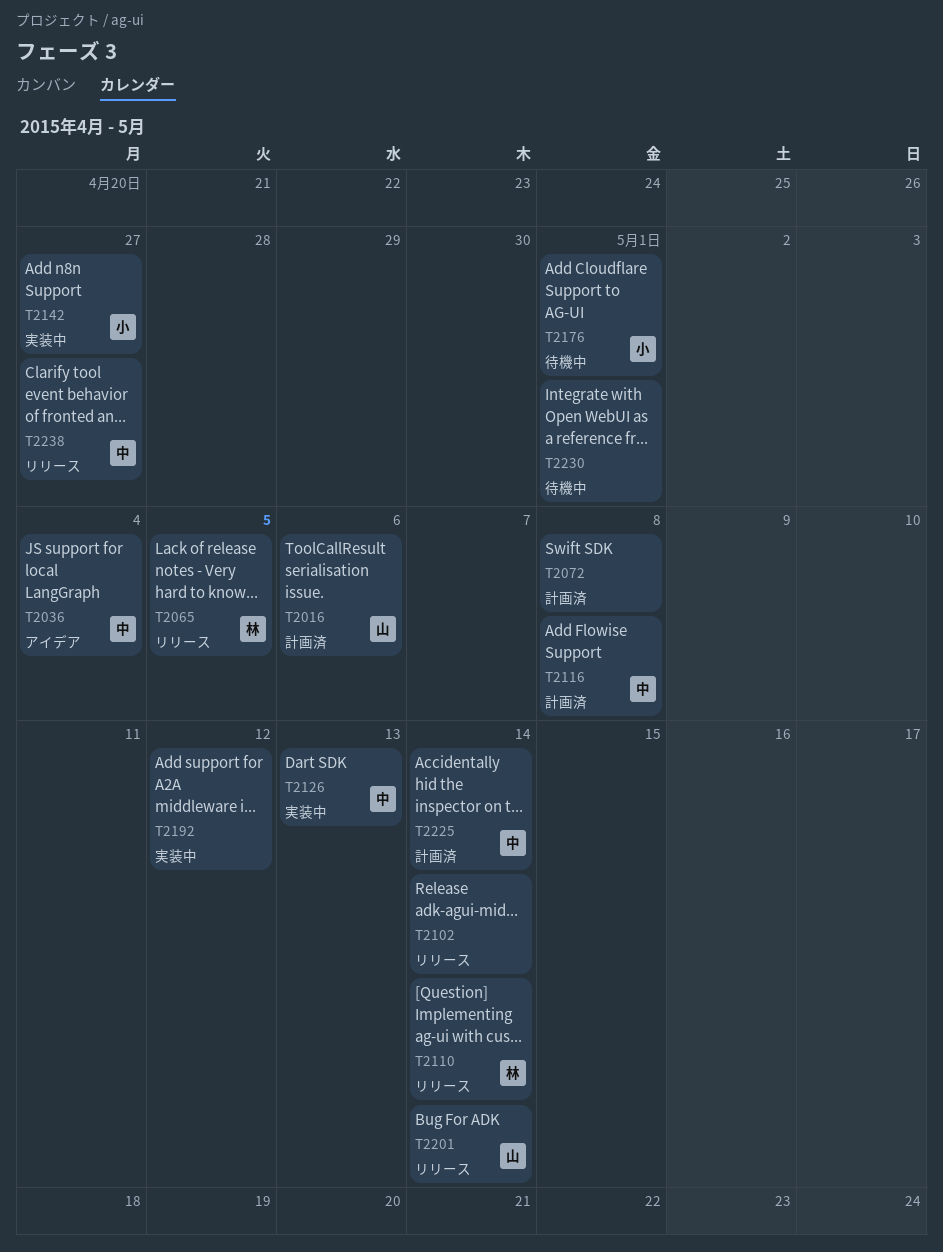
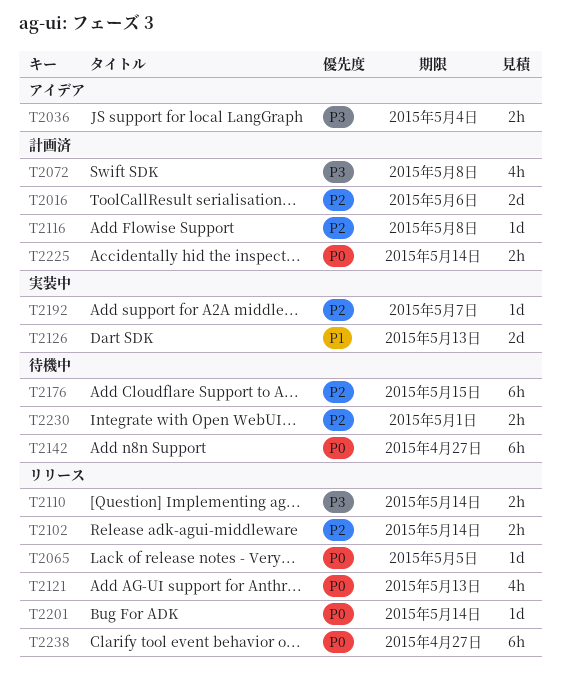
T2121: none -> present
T2142, status: 実装中 -> 待機中
T2176, due: May 1 -> May 15
T2192, due: May 12 -> May 7

